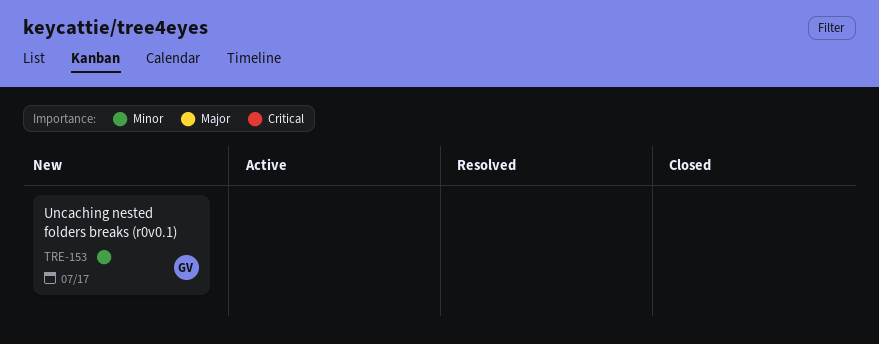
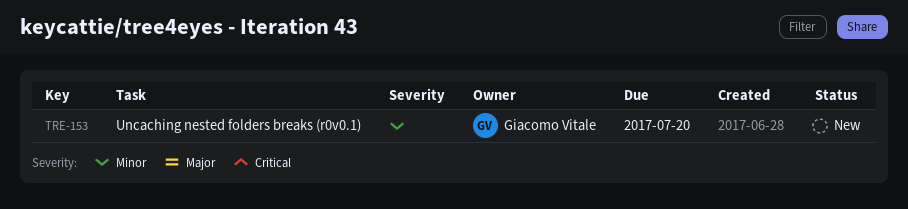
TRE-153, due: Jul 17 -> Jul 20

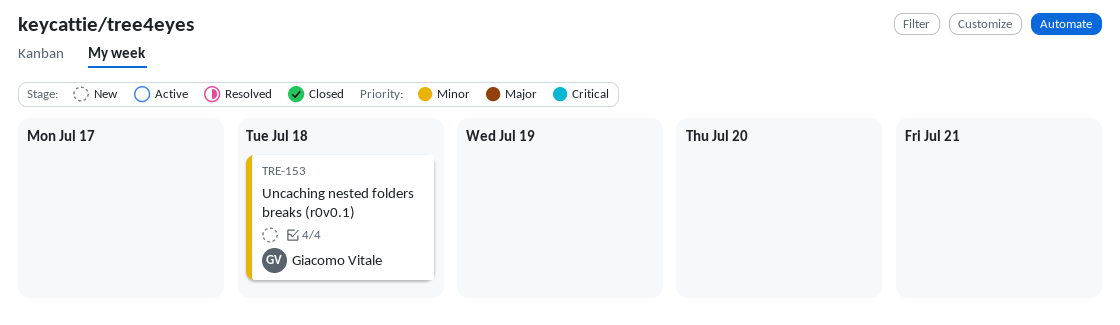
TRE-153, due: Jul 20 -> Jul 18

